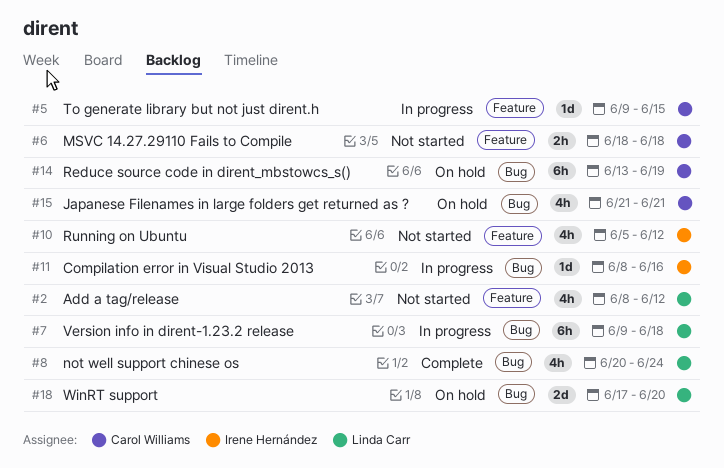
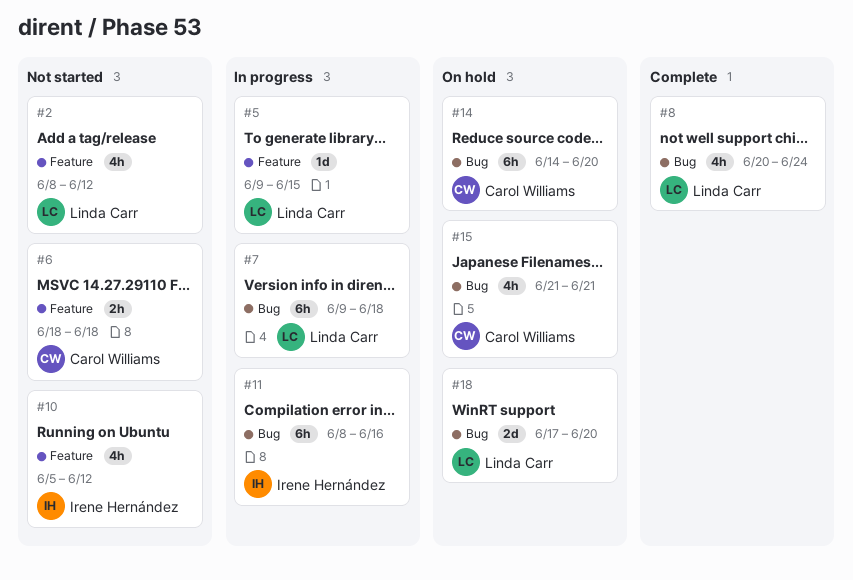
#5, owner: Carol Williams -> Linda Carr
#11, estimate: 1d -> 6h
#14, start: Jun 13 -> Jun 14
#14, due: Jun 19 -> Jun 20

